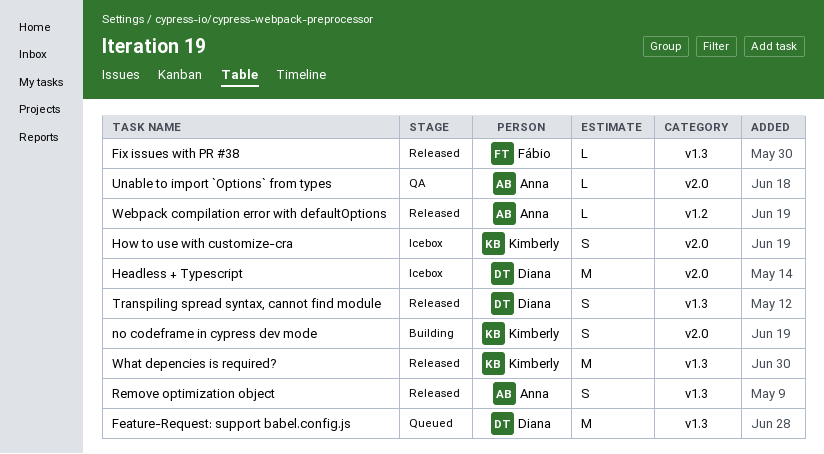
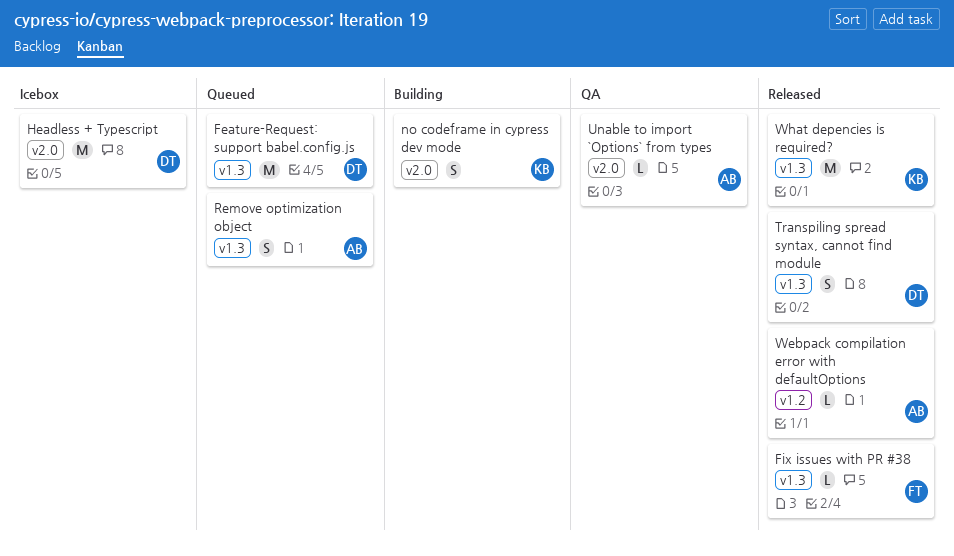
How to use with customize-cra: present -> none
Remove optimization object, status: Released -> Queued

